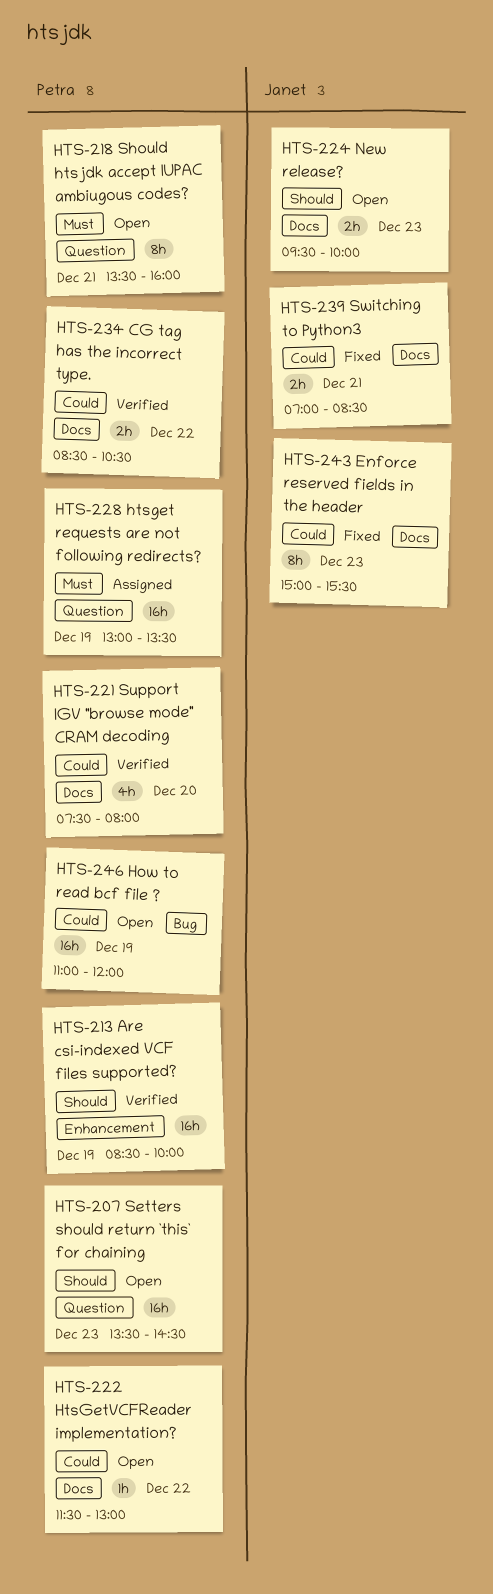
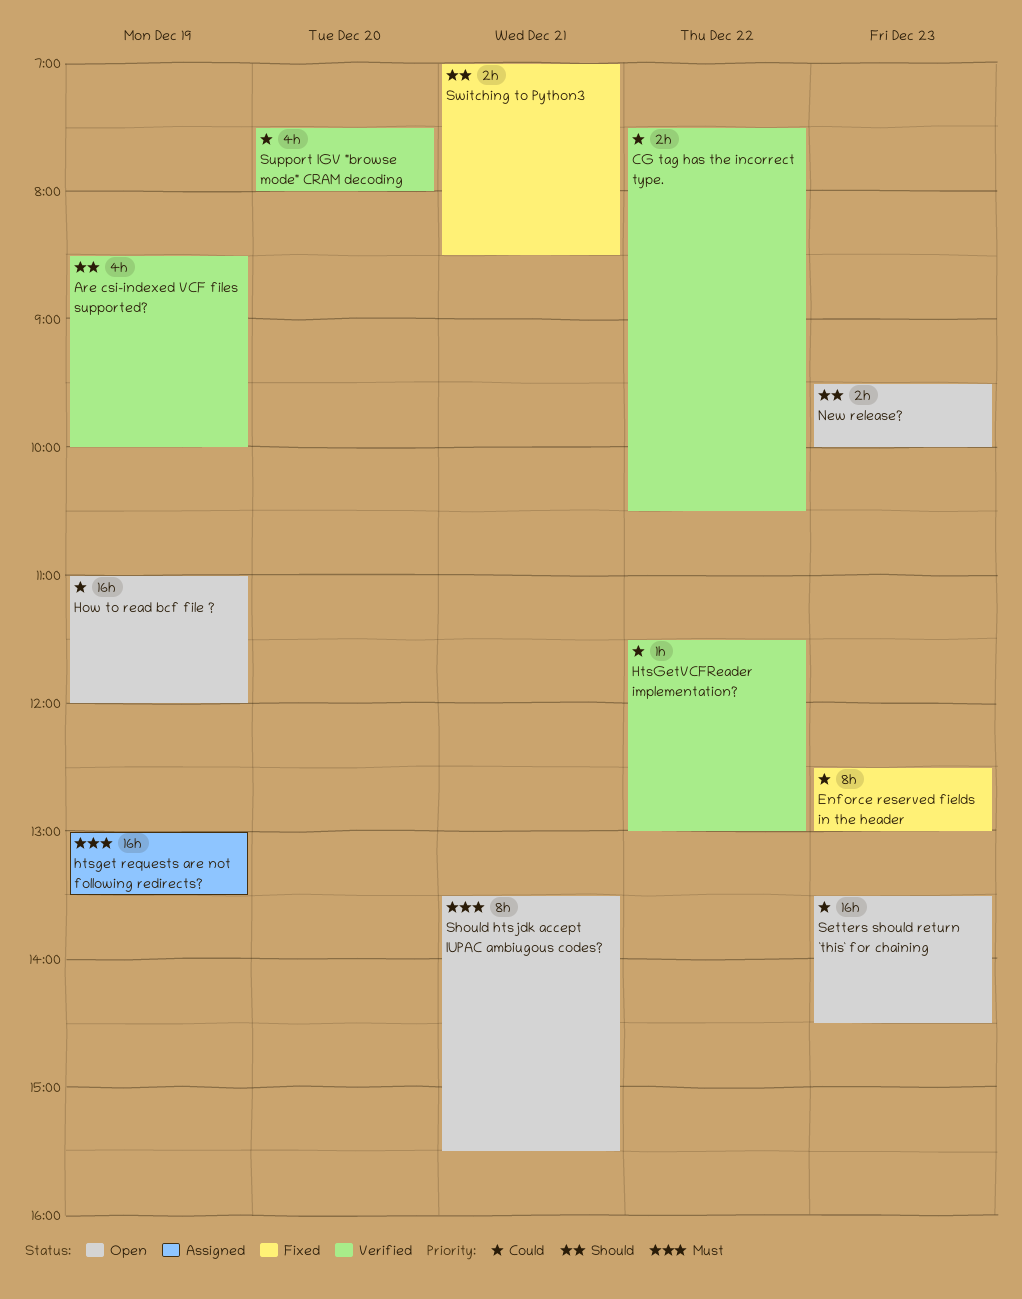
Are csi-indexed VCF files supported?, estimate: 16h -> 4h
CG tag has the incorrect type., begins: 08:30 -> 07:30
Enforce reserved fields in the header, begins: 15:00 -> 12:30
Enforce reserved fields in the header, ends: 15:30 -> 13:00
HtsGetVCFReader implementation?, status: Open -> Verified
Setters should return `this` for chaining, priority: Should -> Could
Should htsjdk accept IUPAC ambiugous codes?, ends: 16:00 -> 15:30
Switching to Python3, priority: Could -> Should

